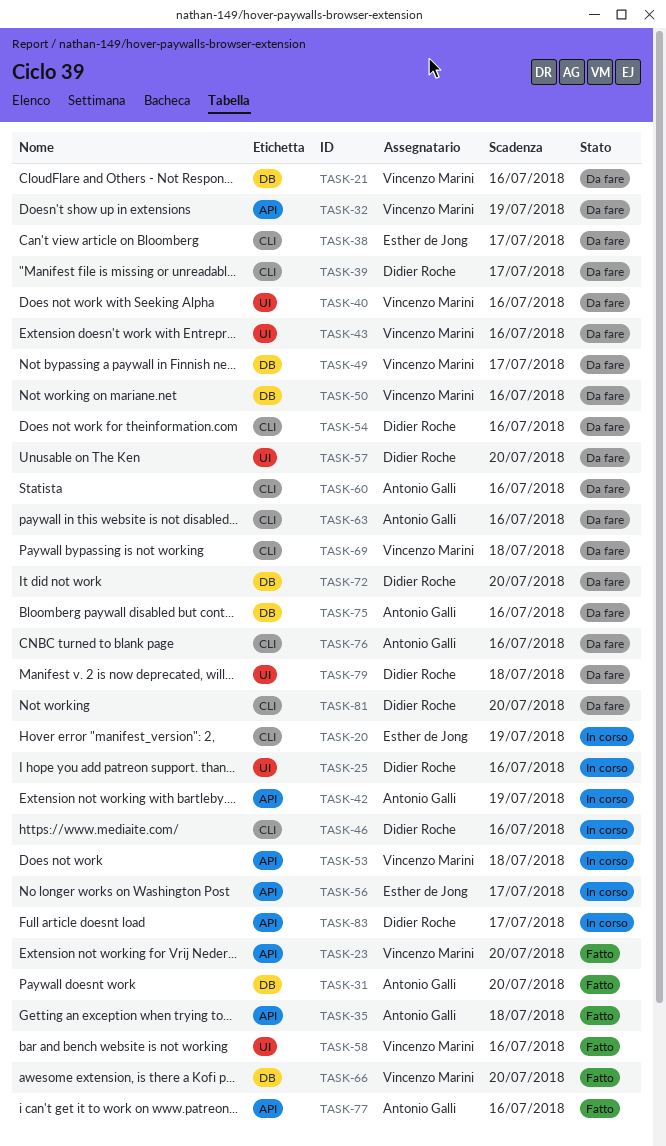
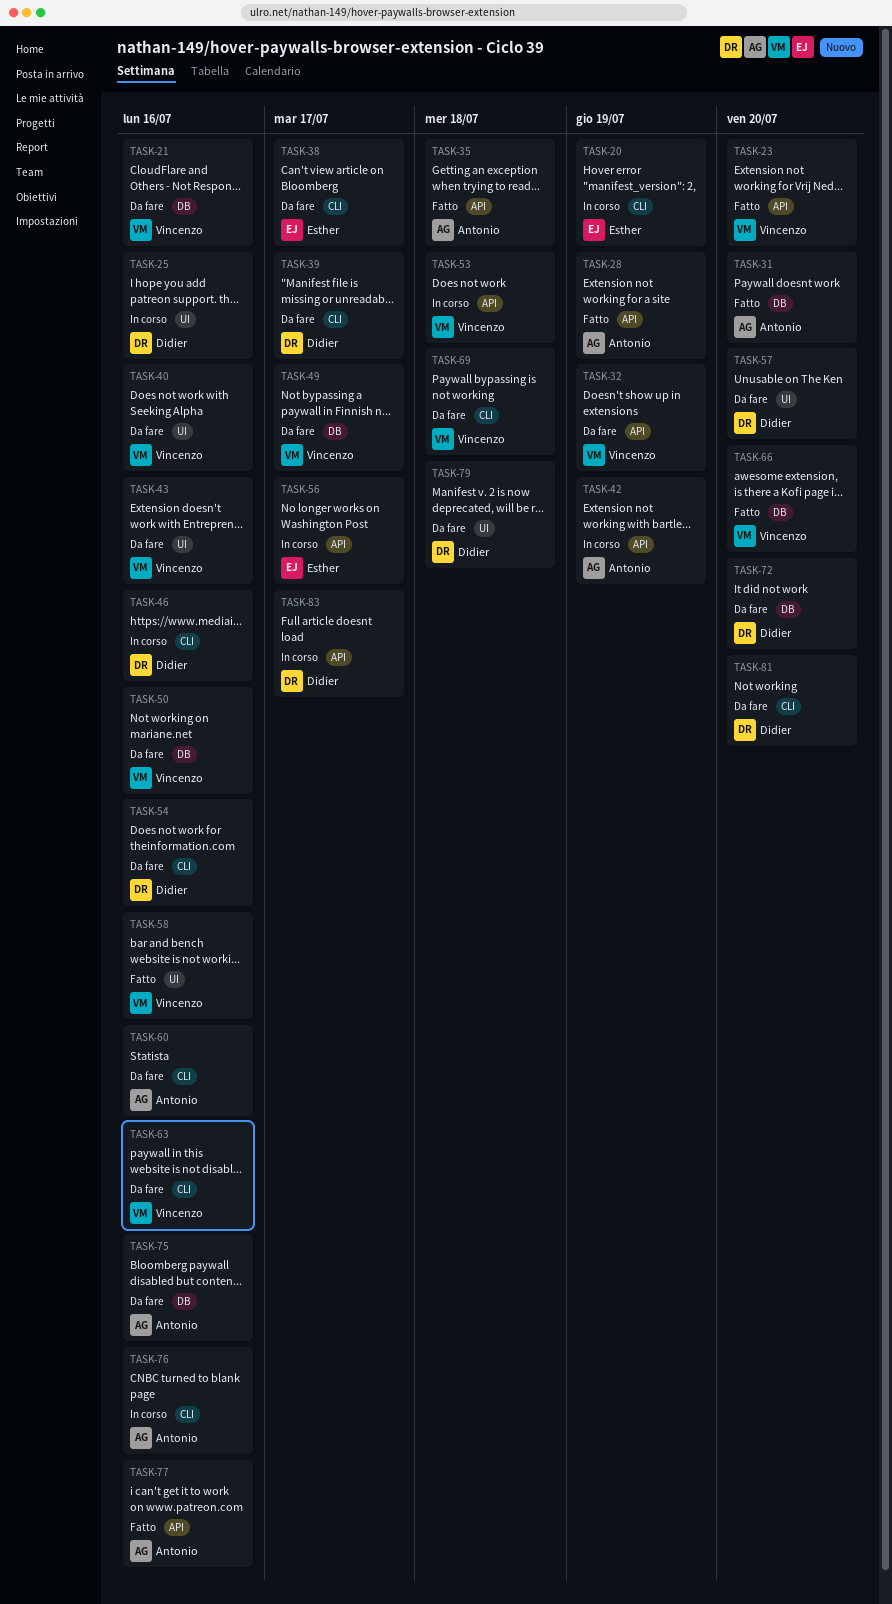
TASK-28: none -> present
TASK-63, owner: Antonio Galli -> Vincenzo Marini
TASK-76, status: Da fare -> In corso

